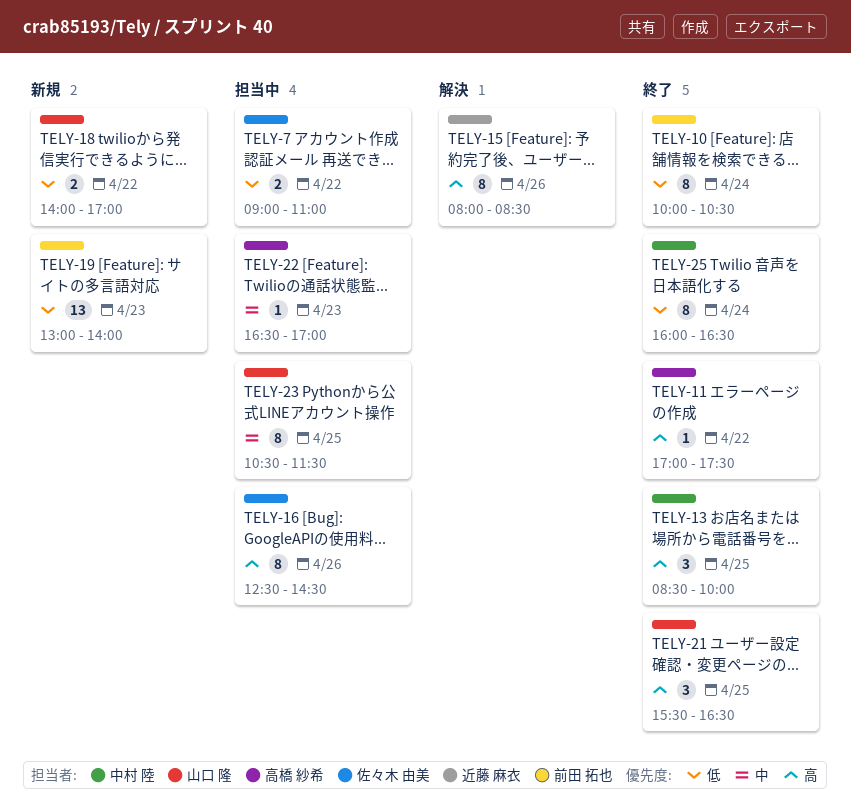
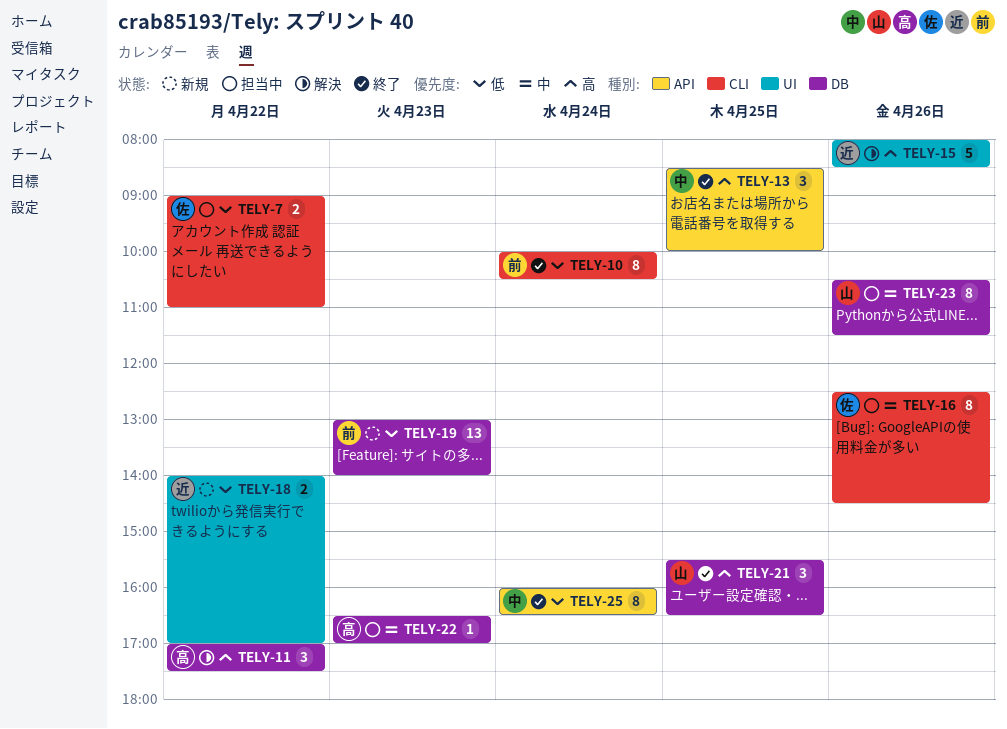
TELY-11, status: 終了 -> 解決
TELY-11, estimate: 1 -> 3
TELY-15, estimate: 8 -> 5
TELY-16, priority: 高 -> 中
TELY-18, owner: 山口 隆 -> 近藤 麻衣
TELY-23, day: Apr 25 -> Apr 26

